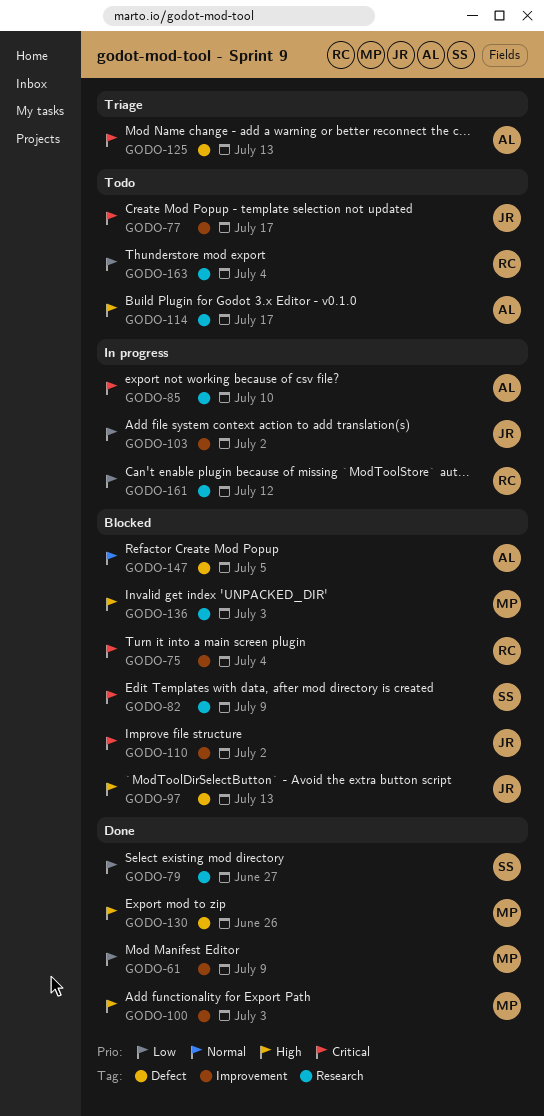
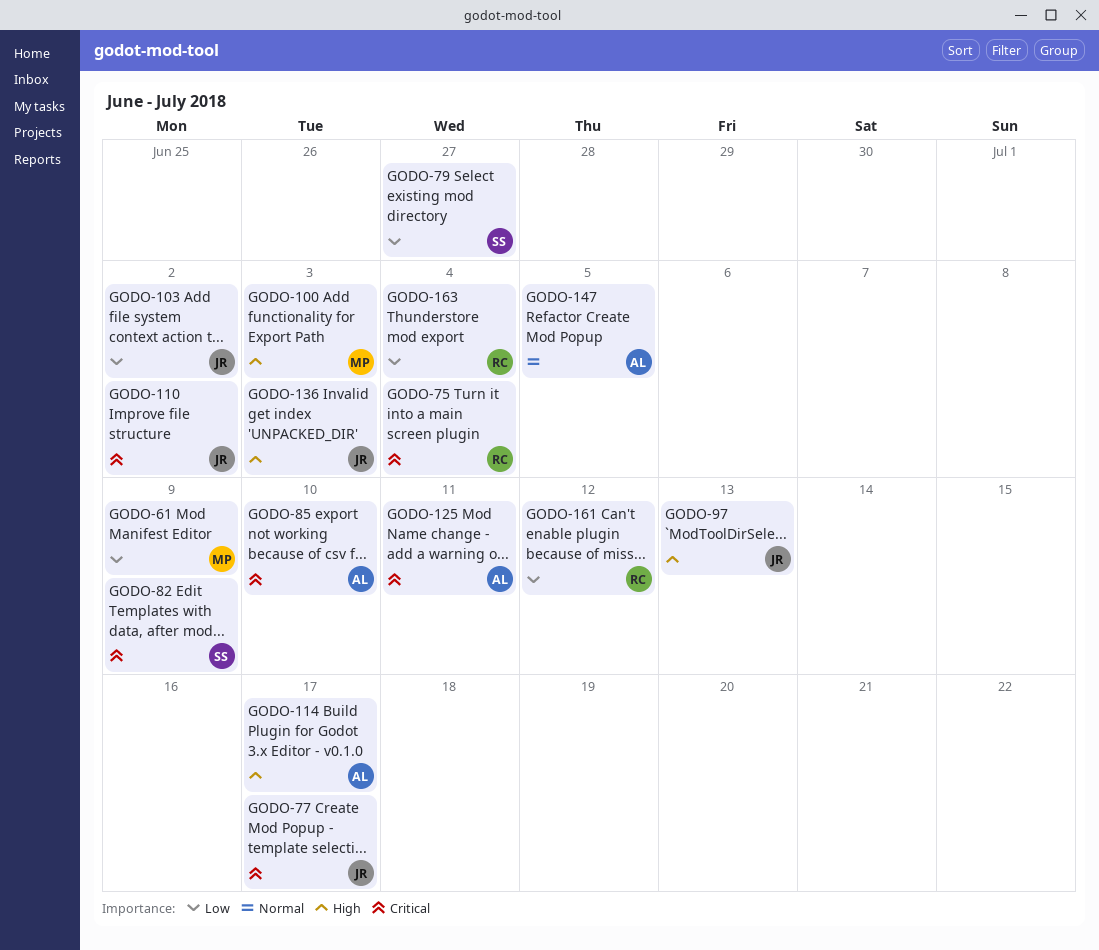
GODO-125, due: Jul 13 -> Jul 11
GODO-130: present -> none
GODO-136, owner: MP -> JR

